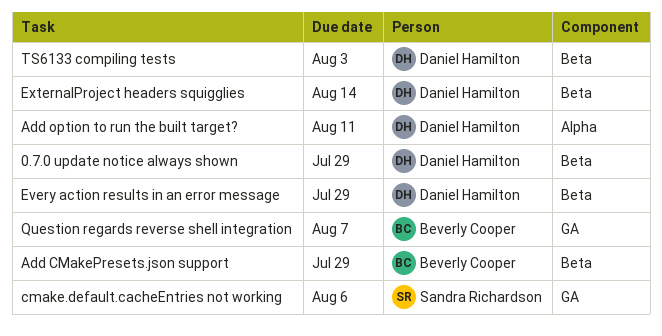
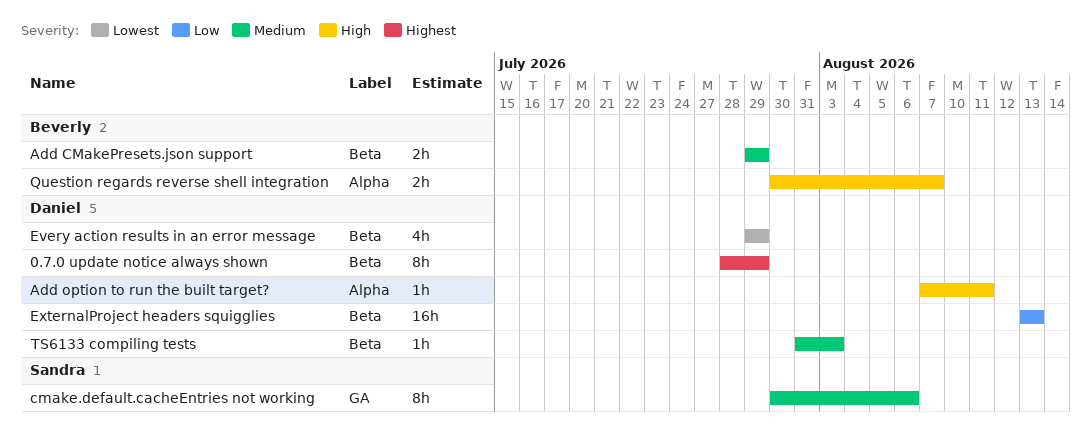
ExternalProject headers squigglies, due: Aug 14 -> Aug 13
Question regards reverse shell integration, label: GA -> Alpha

